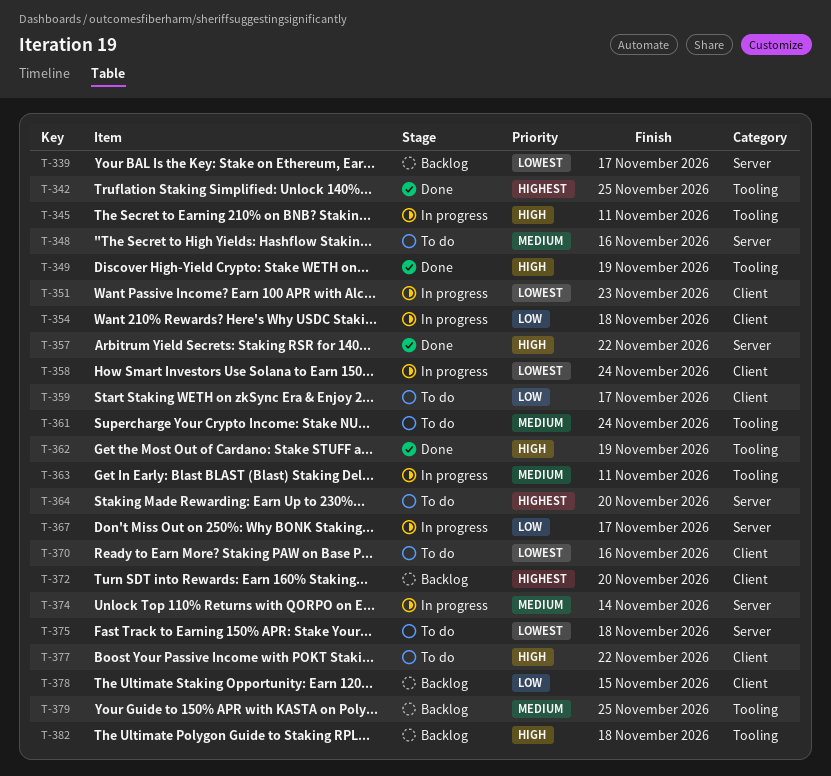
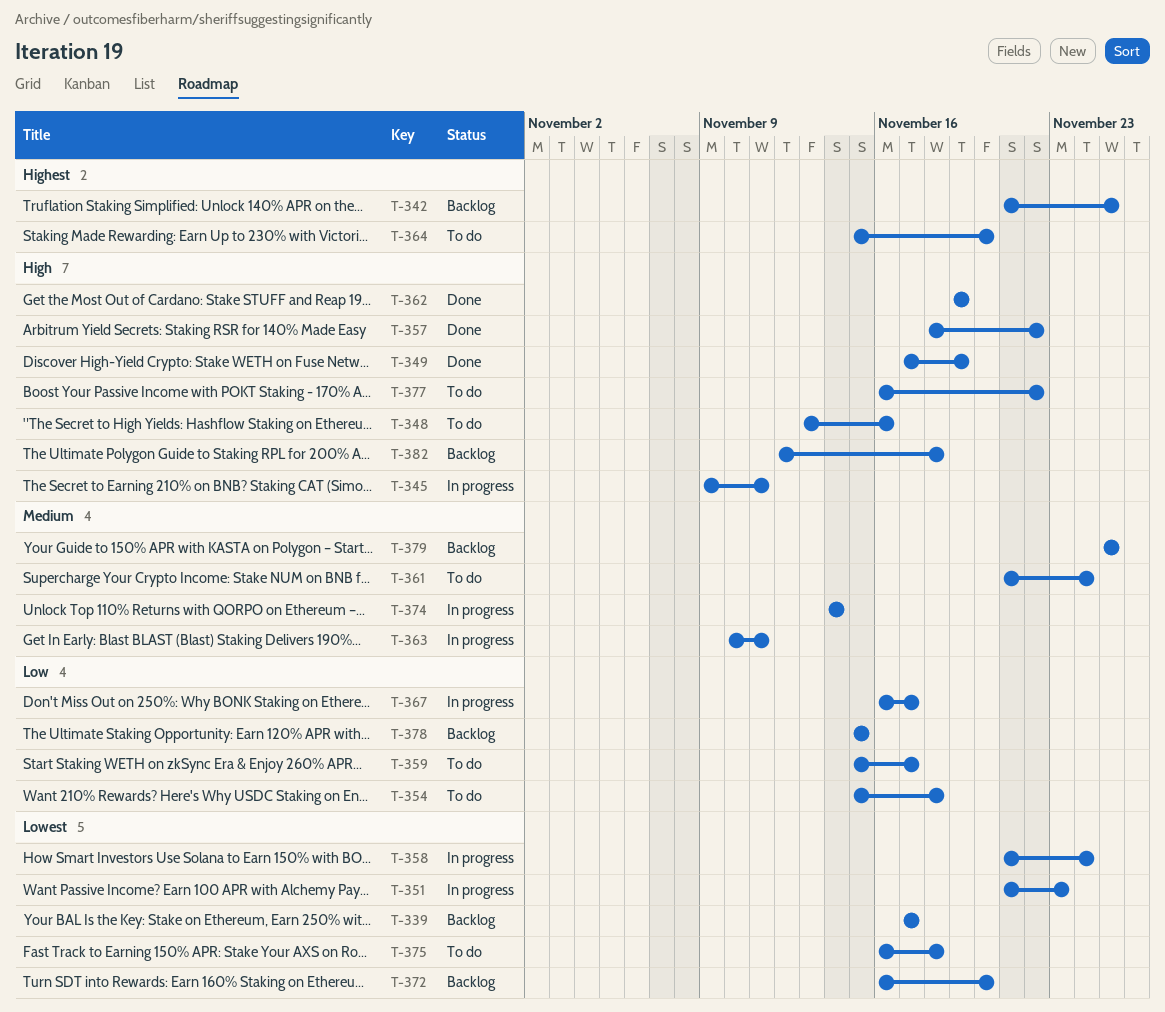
T-342, status: Done -> Backlog
T-348, priority: Medium -> High
T-354, status: In progress -> To do
T-370: present -> none
T-372, priority: Highest -> Lowest

